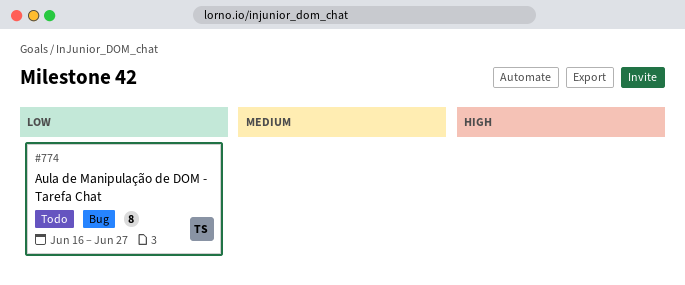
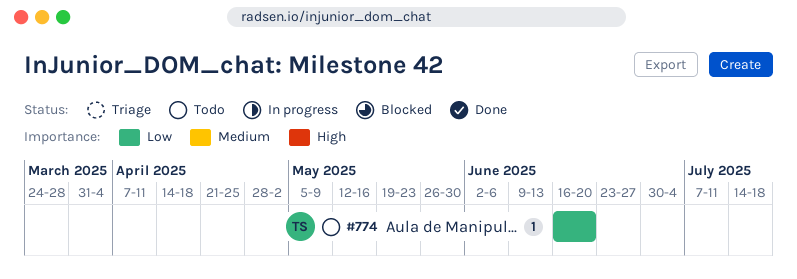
#774, estimate: 8 -> 1
#774, due: Jun 27 -> Jun 20

